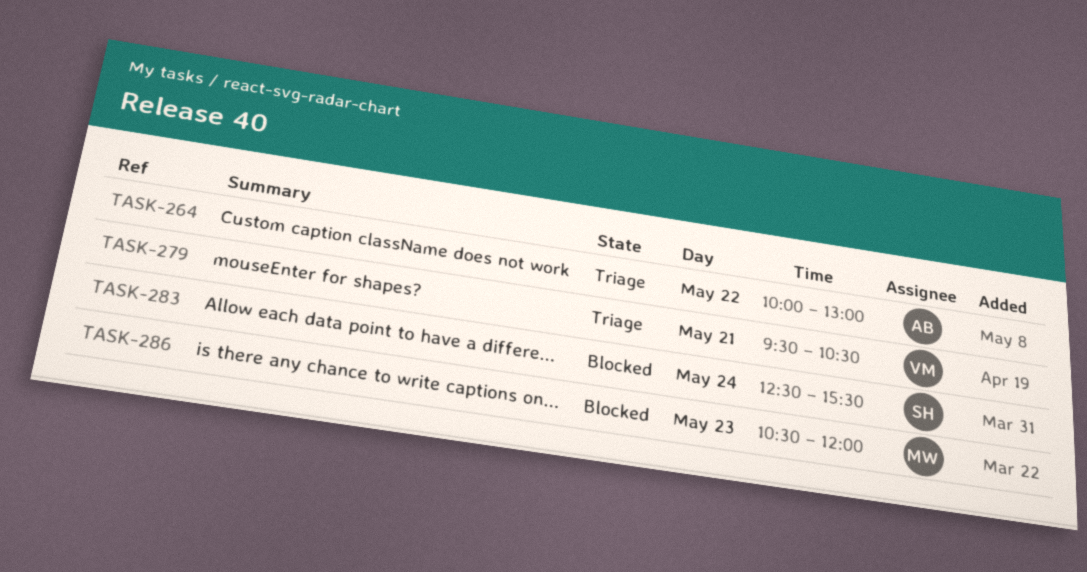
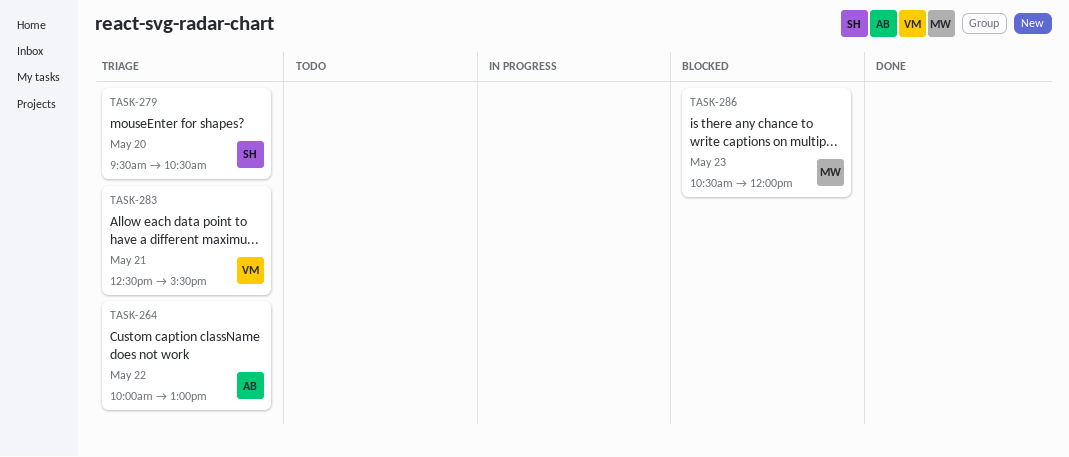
TASK-279, owner: VM -> SH
TASK-279, day: May 21 -> May 20
TASK-283, status: Blocked -> Triage
TASK-283, owner: SH -> VM
TASK-283, day: May 24 -> May 21

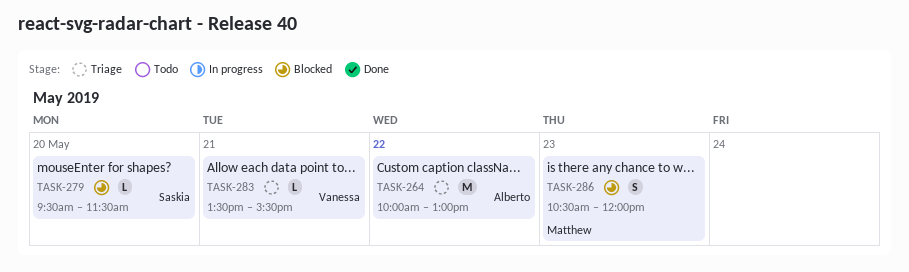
TASK-279, status: Triage -> Blocked
TASK-279, ends: 10:30 -> 11:30
TASK-283, begins: 12:30 -> 13:30

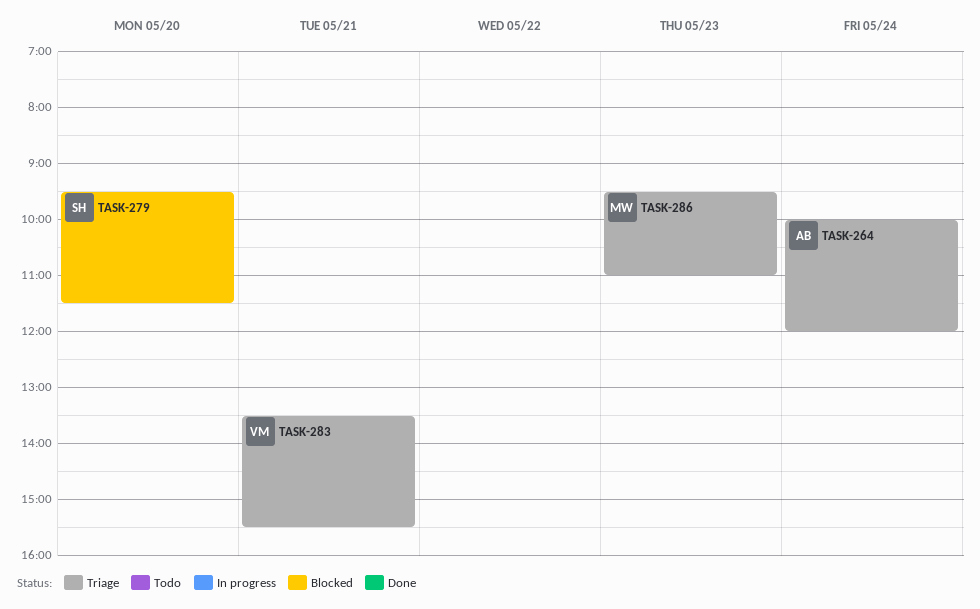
TASK-264, day: May 22 -> May 24
TASK-264, ends: 13:00 -> 12:00
TASK-286, status: Blocked -> Triage
TASK-286, begins: 10:30 -> 09:30
TASK-286, ends: 12:00 -> 11:00

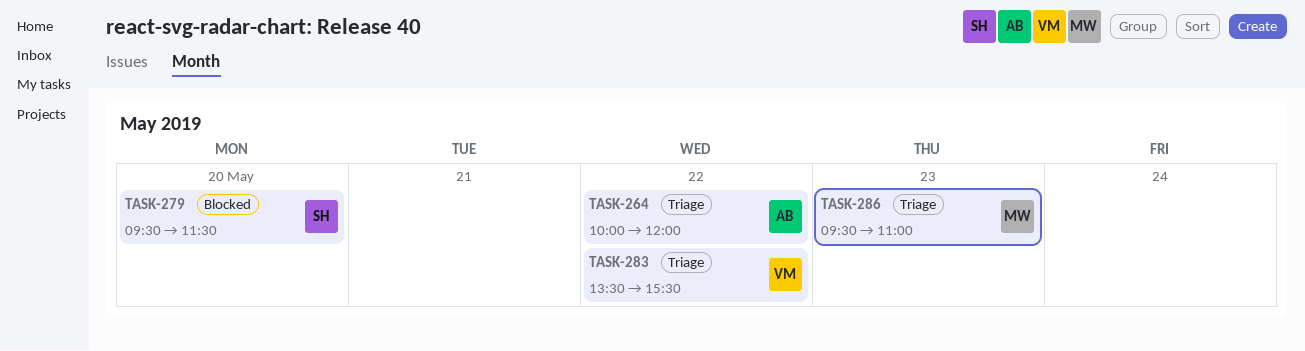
TASK-264, day: May 24 -> May 22
TASK-283, day: May 21 -> May 22

